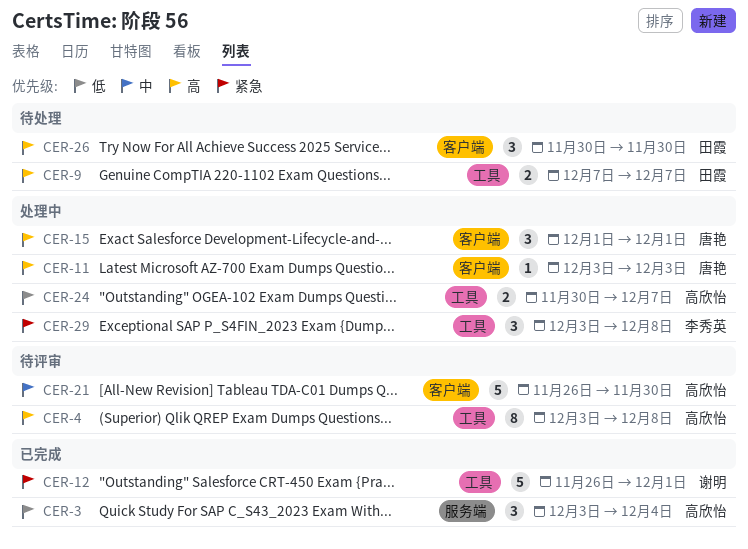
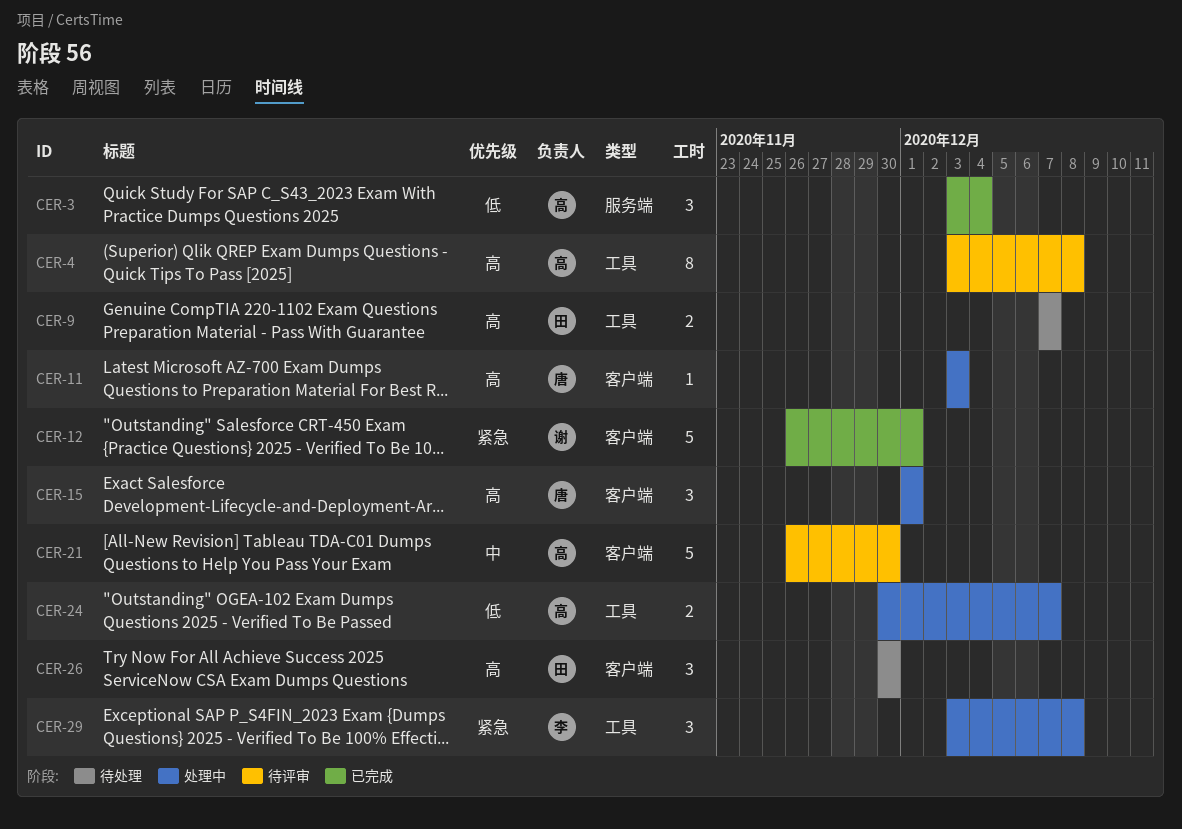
CER-12, label: 工具 -> 客户端

